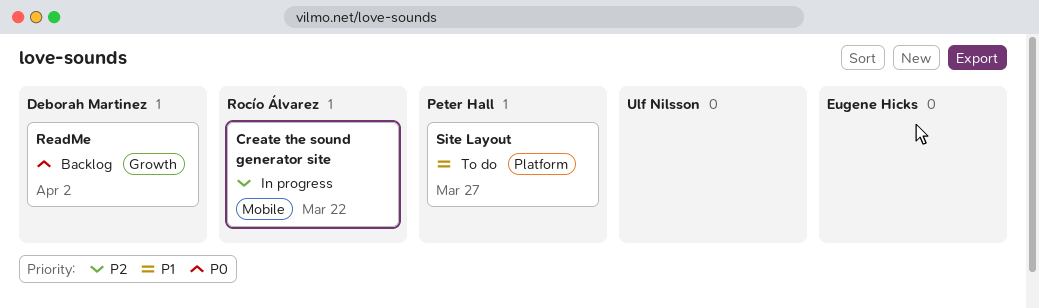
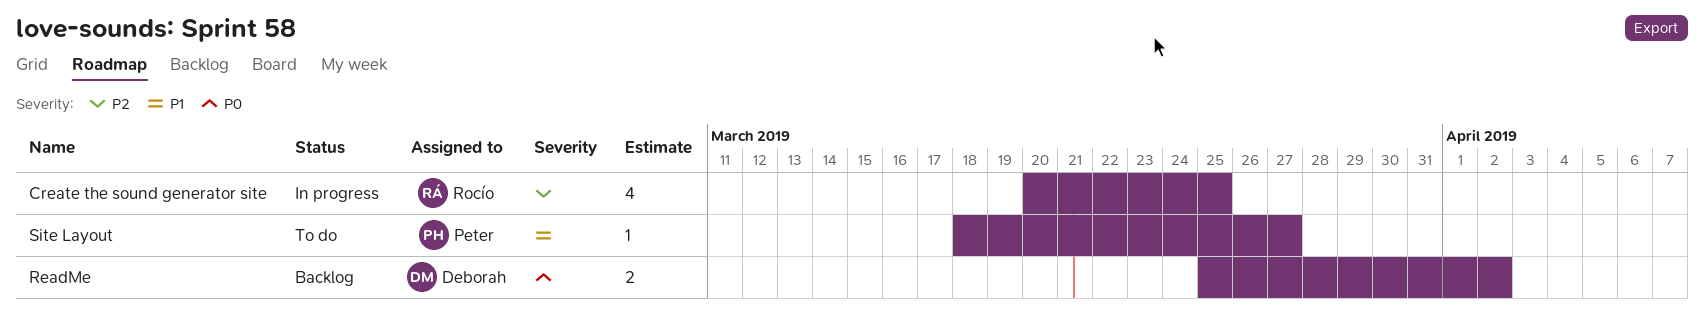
Create the sound generator site, due: Mar 22 -> Mar 25

